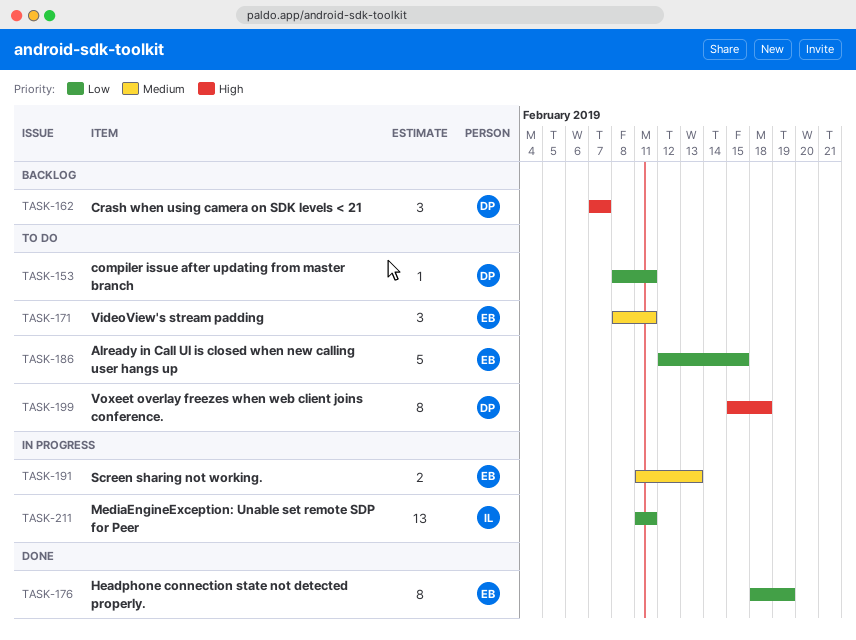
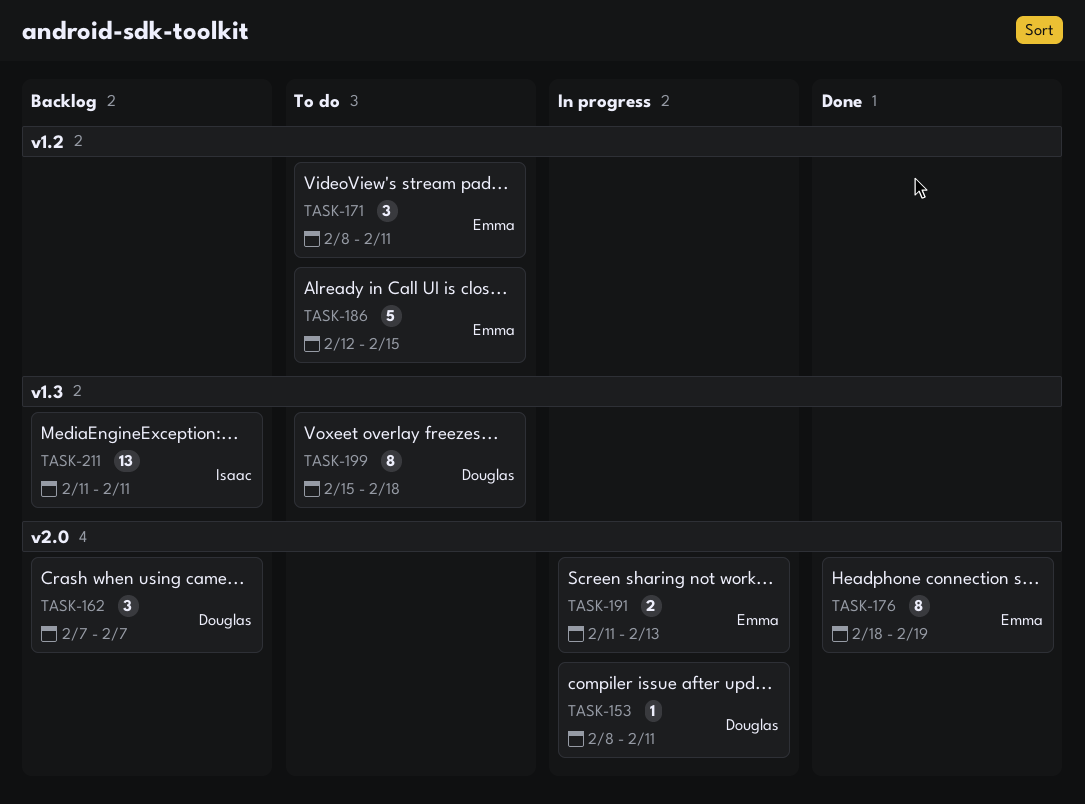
TASK-153, status: To do -> In progress
TASK-211, status: In progress -> Backlog

